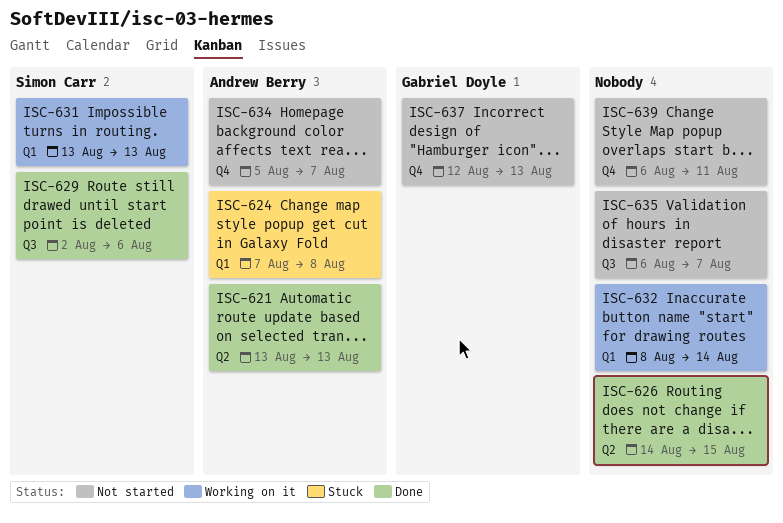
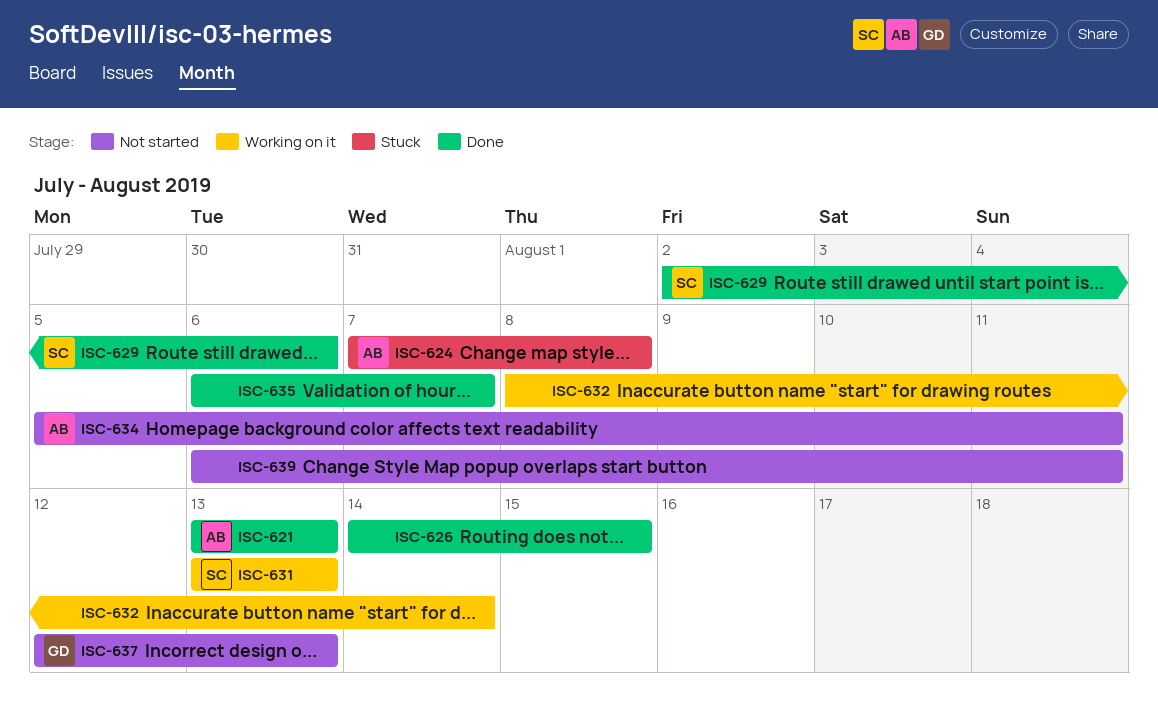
ISC-634, due: Aug 7 -> Aug 11
ISC-635, status: Not started -> Done

